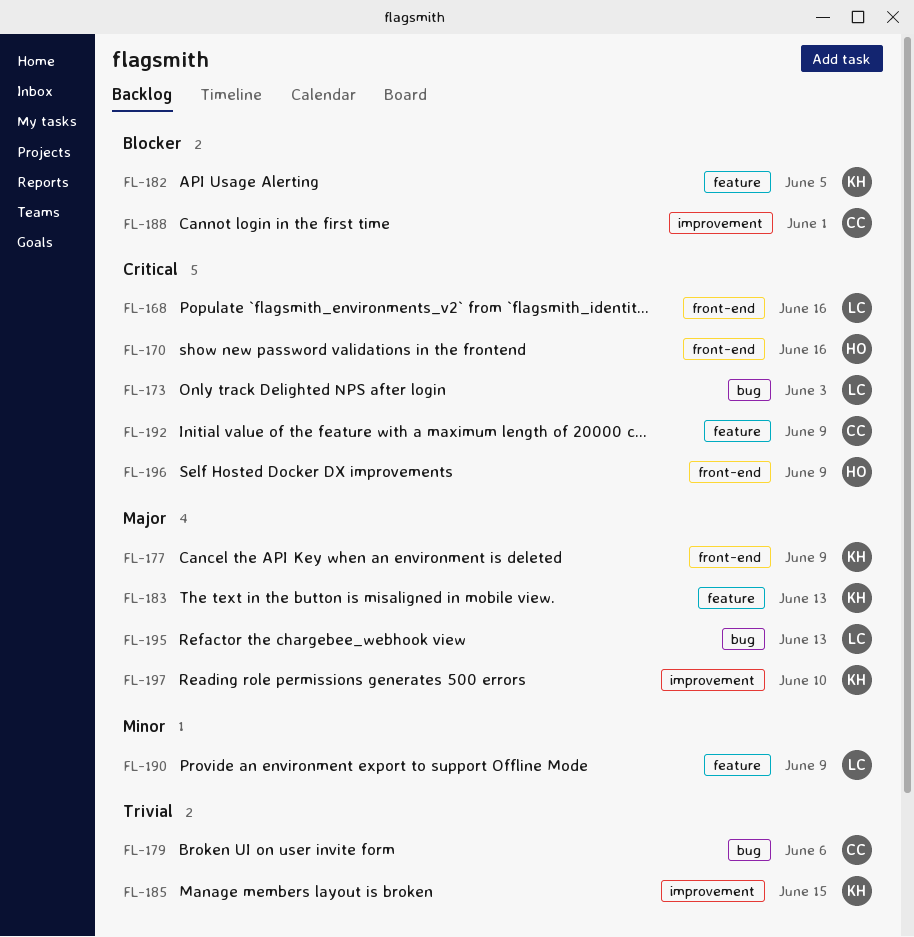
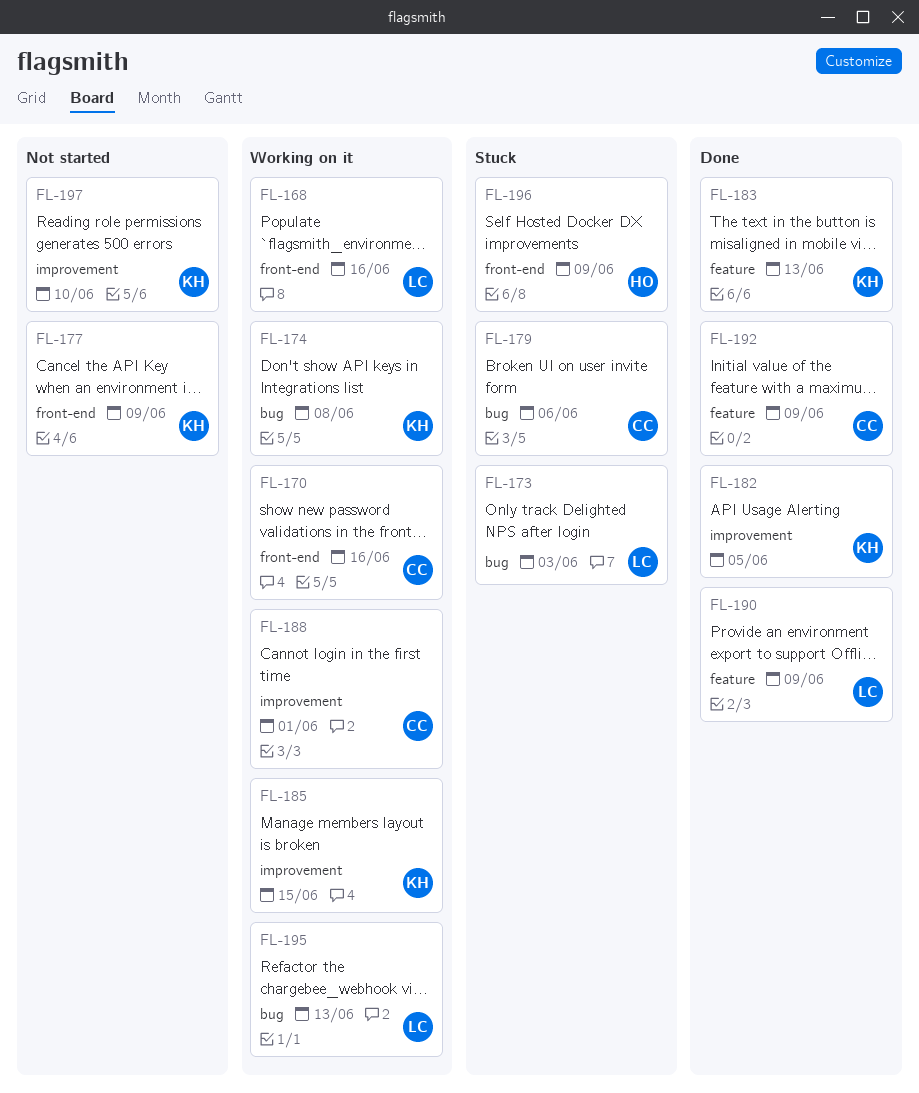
FL-170, owner: HO -> CC
FL-174: none -> present
FL-182, label: feature -> improvement

